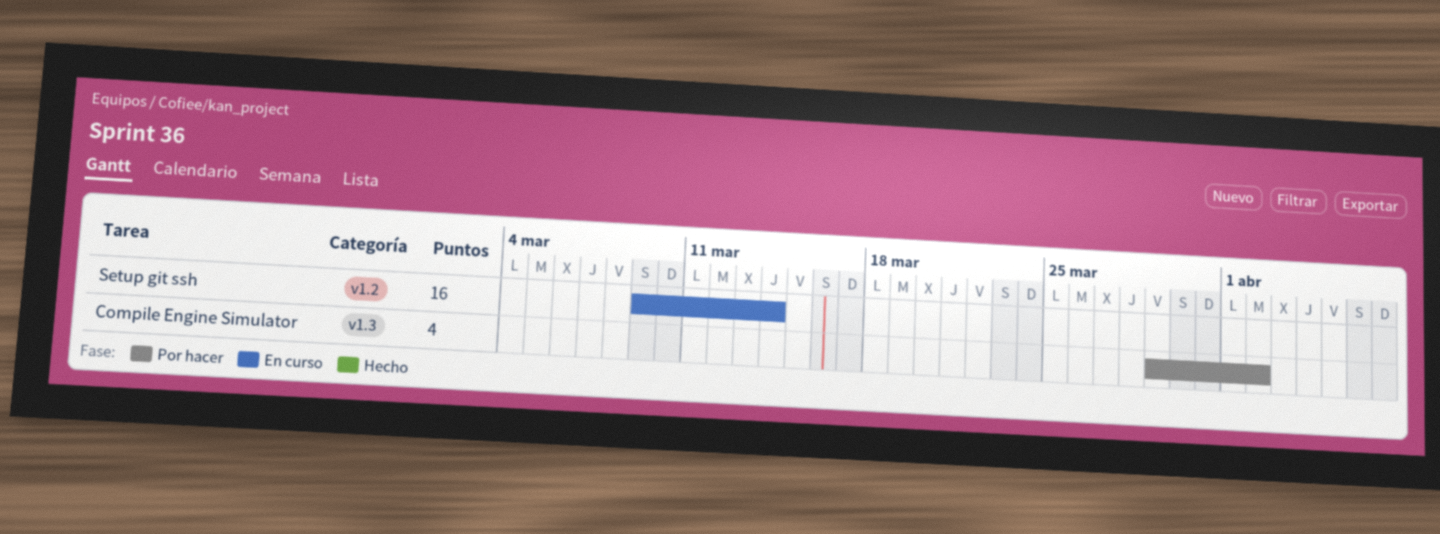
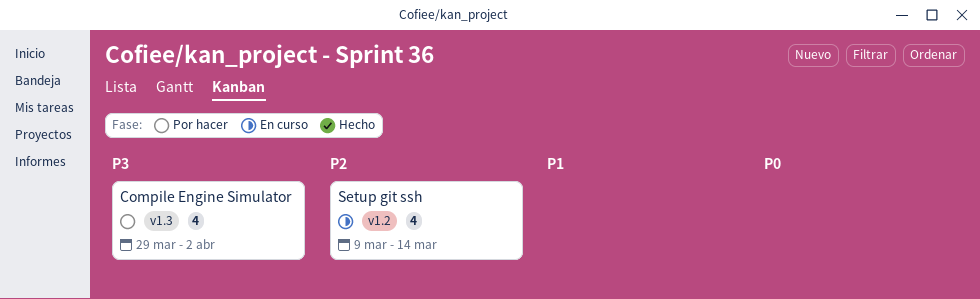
Setup git ssh, estimate: 16 -> 4

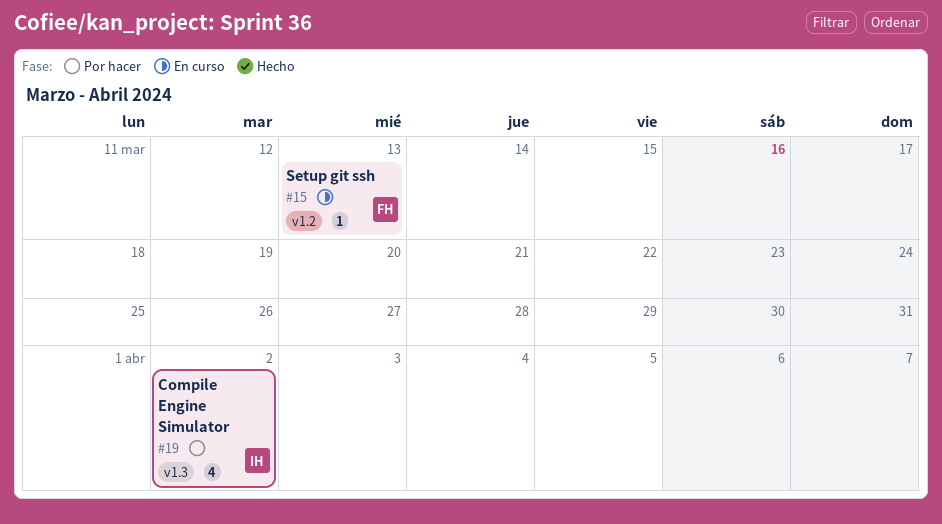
Setup git ssh, estimate: 4 -> 1
Setup git ssh, due: Mar 14 -> Mar 13

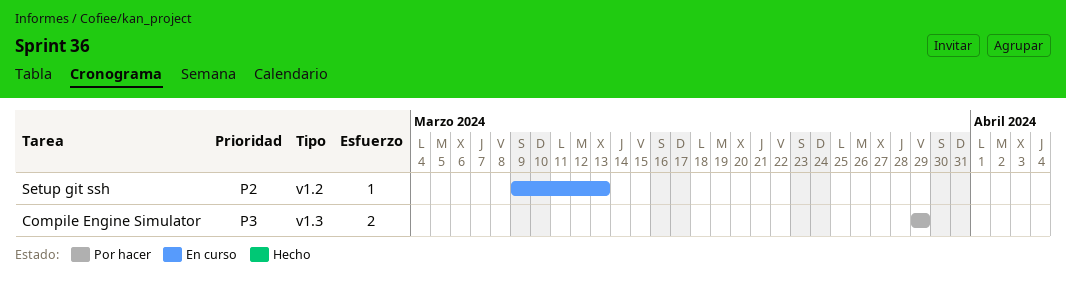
Compile Engine Simulator, estimate: 4 -> 2
Compile Engine Simulator, due: Apr 2 -> Mar 29

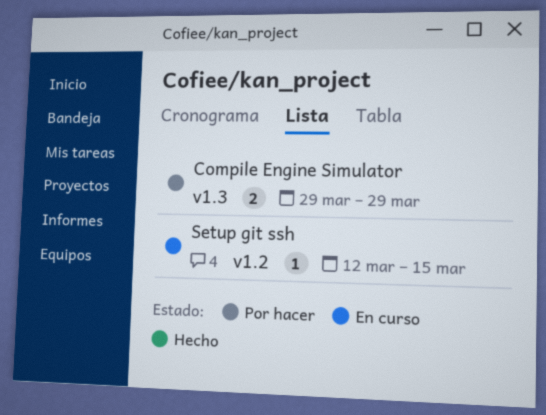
Setup git ssh, start: Mar 9 -> Mar 12
Setup git ssh, due: Mar 13 -> Mar 15

